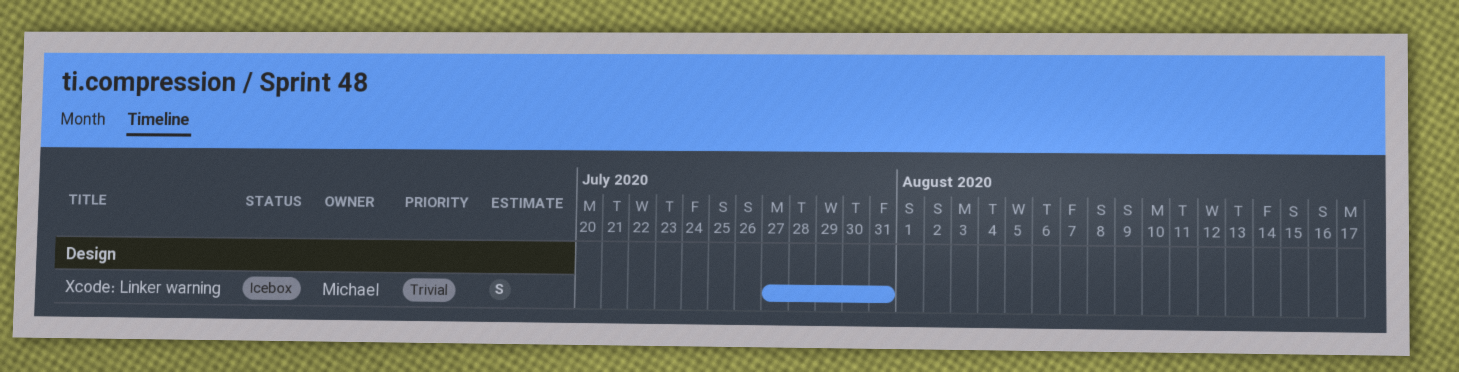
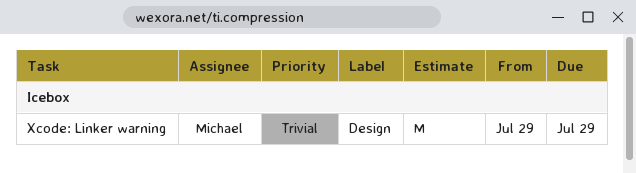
Xcode: Linker warning, estimate: S -> M
Xcode: Linker warning, start: Jul 27 -> Jul 29
Xcode: Linker warning, due: Jul 31 -> Jul 29

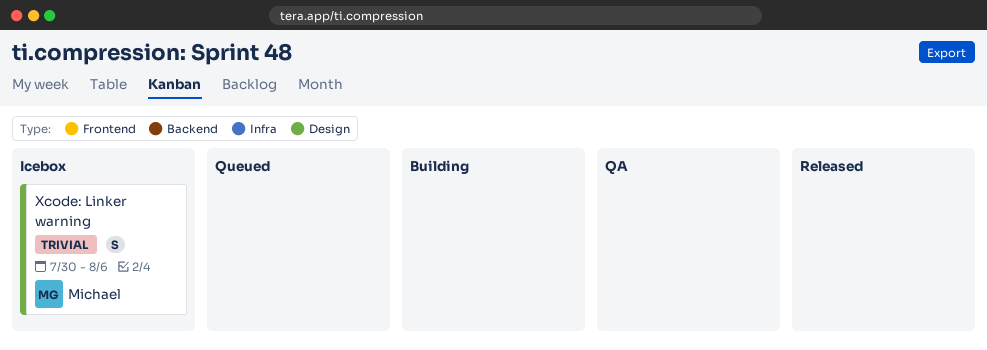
Xcode: Linker warning, estimate: M -> S
Xcode: Linker warning, start: Jul 29 -> Jul 30
Xcode: Linker warning, due: Jul 29 -> Aug 6

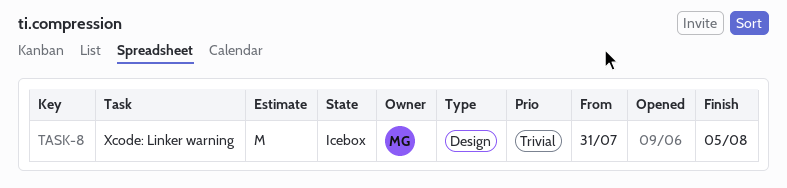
Xcode: Linker warning, estimate: S -> M
Xcode: Linker warning, start: Jul 30 -> Jul 31
Xcode: Linker warning, due: Aug 6 -> Aug 5

